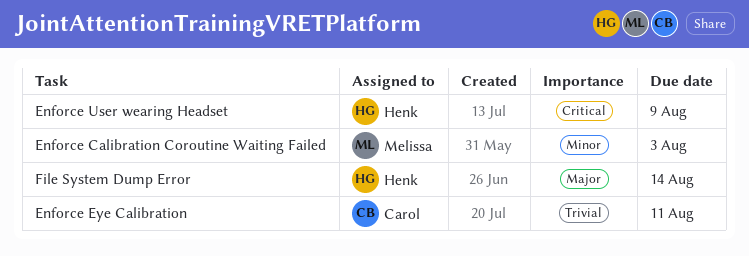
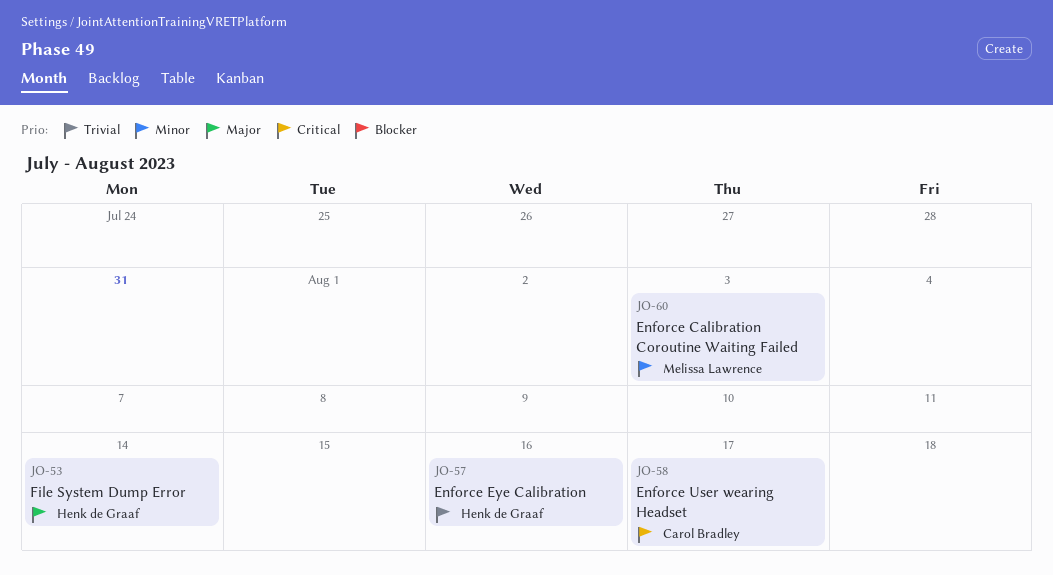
Enforce Eye Calibration, owner: Carol Bradley -> Henk de Graaf
Enforce Eye Calibration, due: Aug 11 -> Aug 16
Enforce User wearing Headset, owner: Henk de Graaf -> Carol Bradley
Enforce User wearing Headset, due: Aug 9 -> Aug 17

